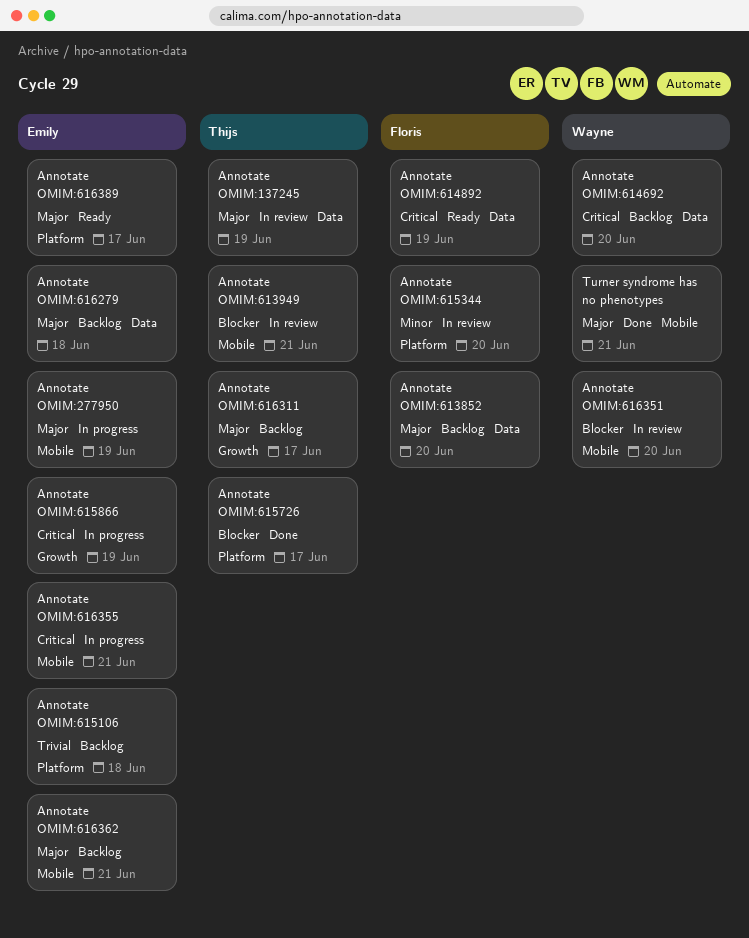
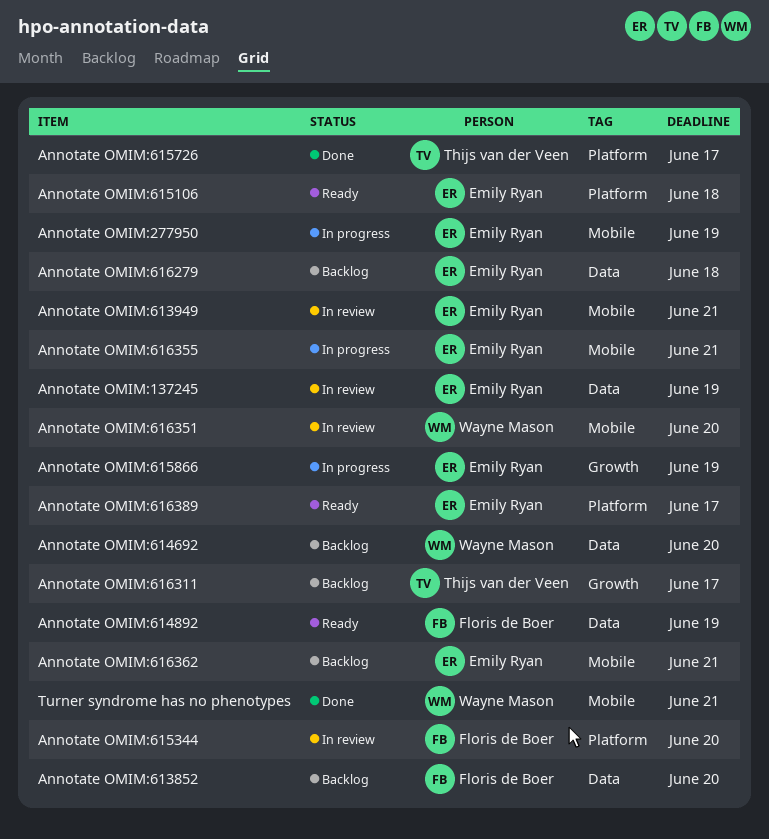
Annotate OMIM:137245, owner: Thijs van der Veen -> Emily Ryan
Annotate OMIM:613949, owner: Thijs van der Veen -> Emily Ryan
Annotate OMIM:615106, status: Backlog -> Ready

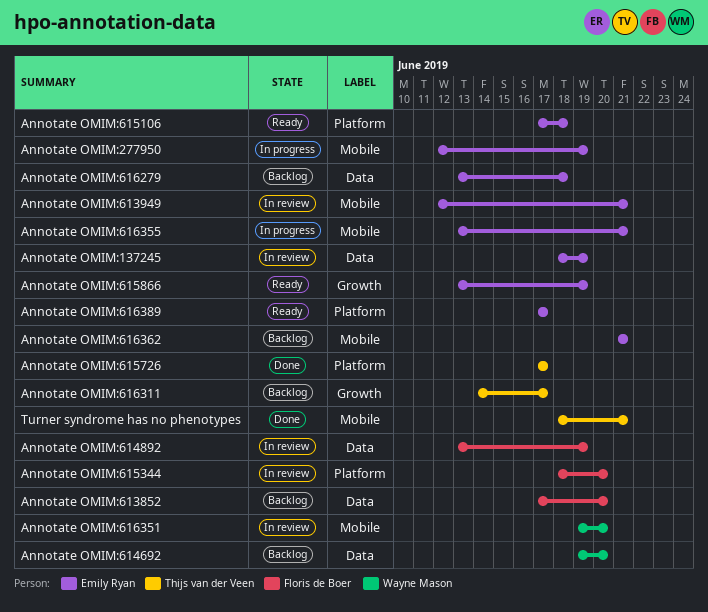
Annotate OMIM:614892, status: Ready -> In review
Annotate OMIM:615866, status: In progress -> Ready
Turner syndrome has no phenotypes, owner: Wayne Mason -> Thijs van der Veen

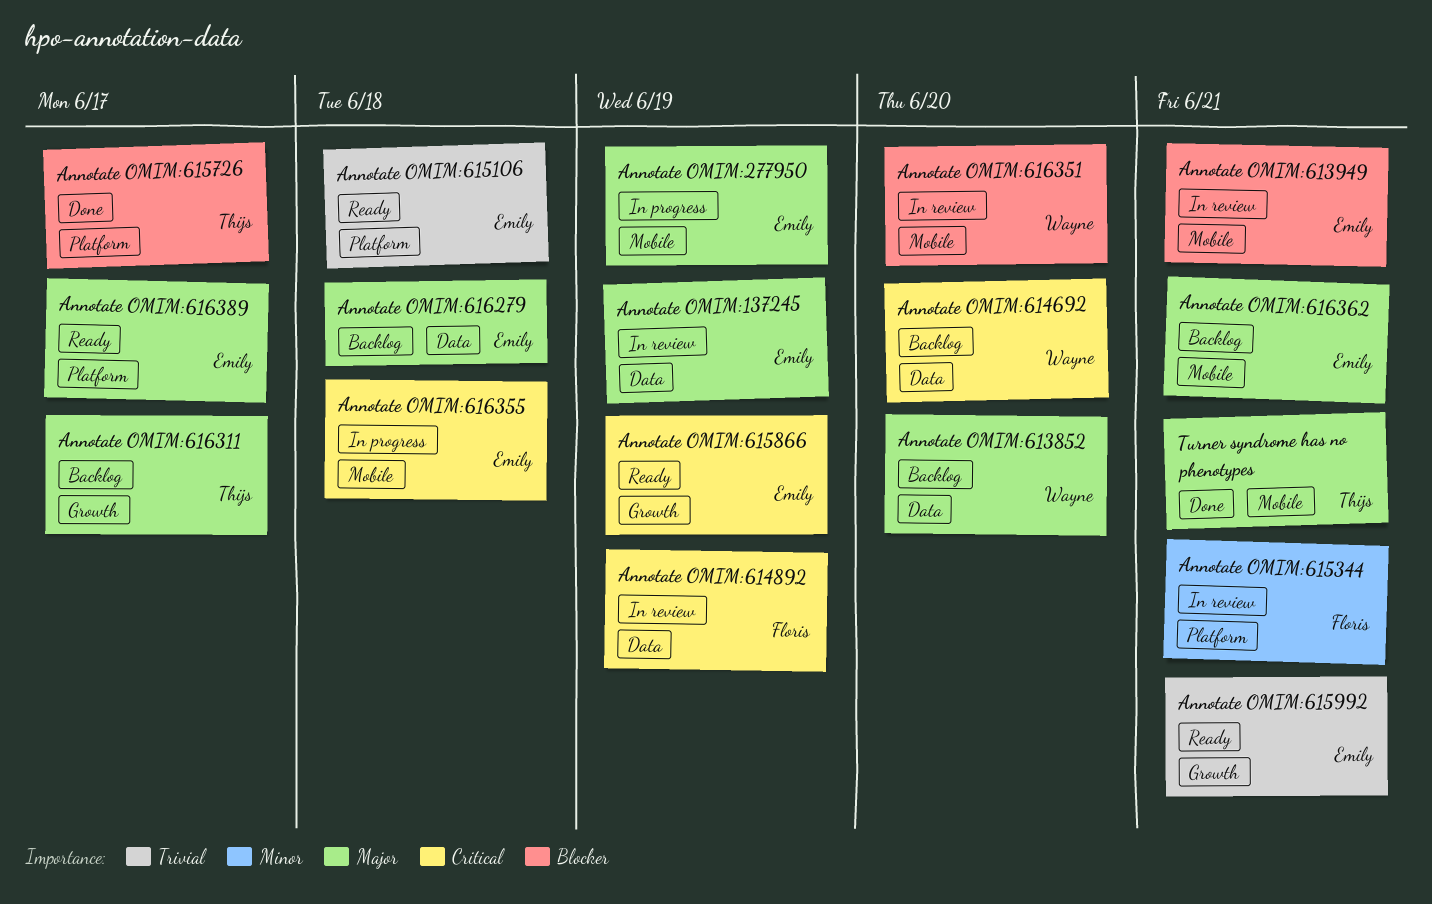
Annotate OMIM:613852, owner: Floris de Boer -> Wayne Mason
Annotate OMIM:615344, due: Jun 20 -> Jun 21
Annotate OMIM:615992: none -> present
Annotate OMIM:616355, due: Jun 21 -> Jun 18

